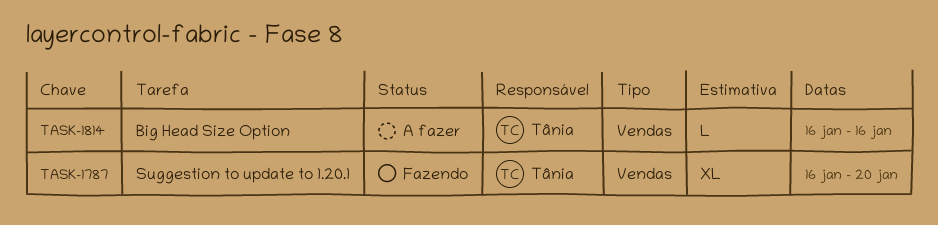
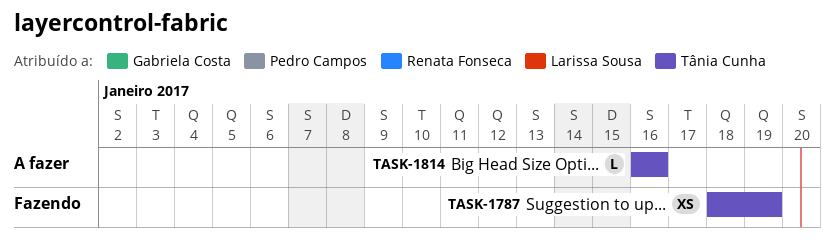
TASK-1787, estimate: XL -> XS
TASK-1787, start: Jan 16 -> Jan 18
TASK-1787, due: Jan 20 -> Jan 19

